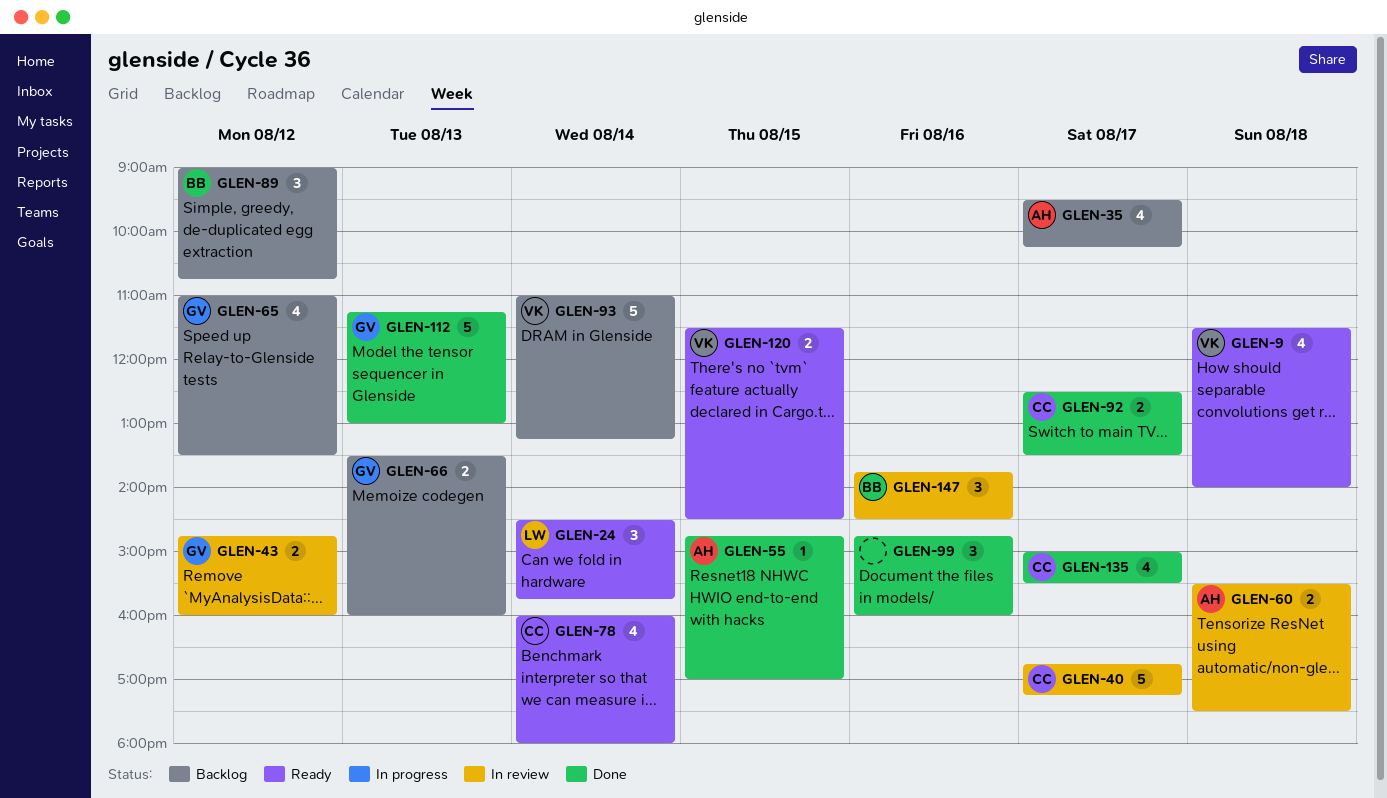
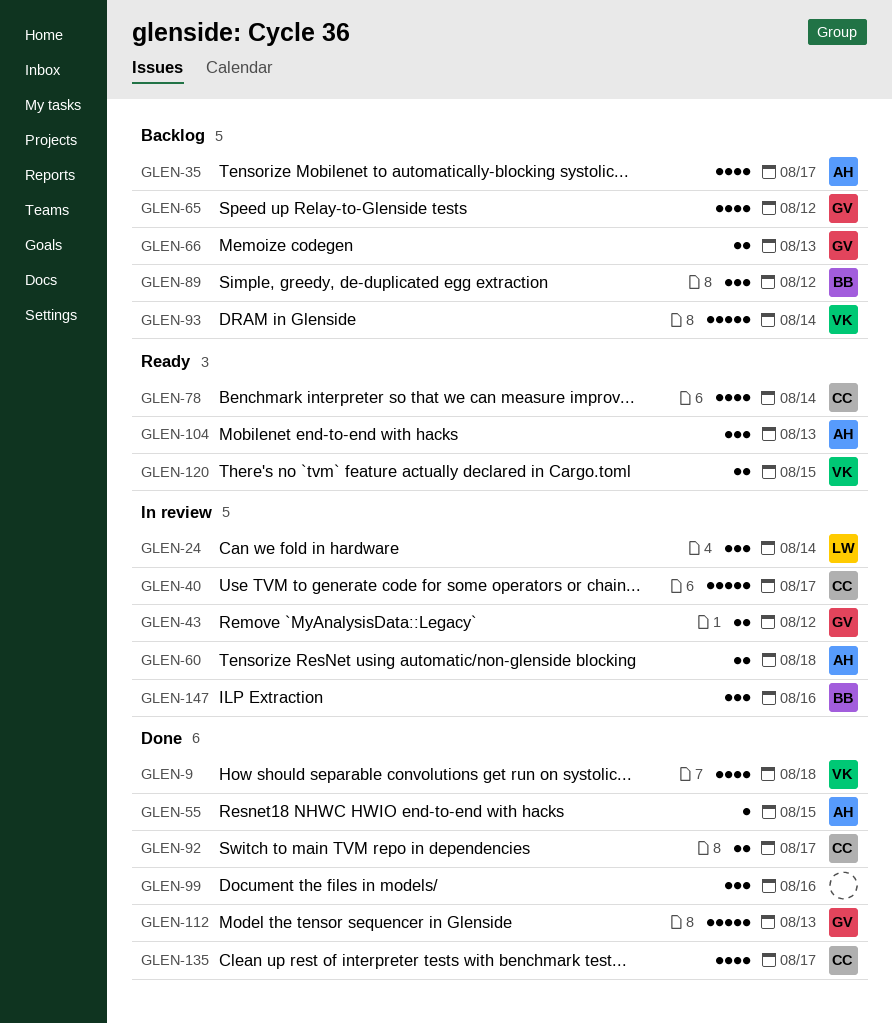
GLEN-9, status: Ready -> Done
GLEN-24, status: Ready -> In review
GLEN-104: none -> present

